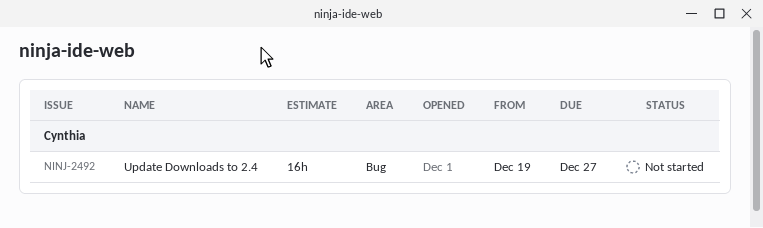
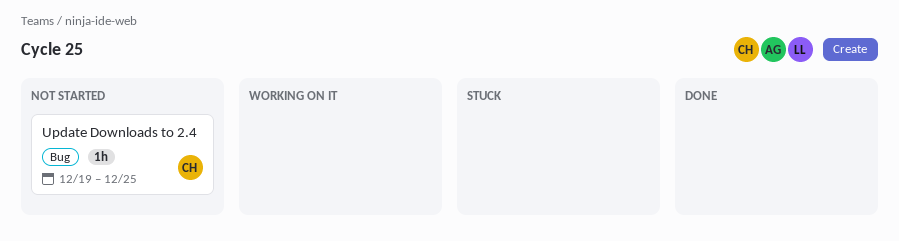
Update Downloads to 2.4, estimate: 16h -> 1h
Update Downloads to 2.4, due: Dec 27 -> Dec 25

